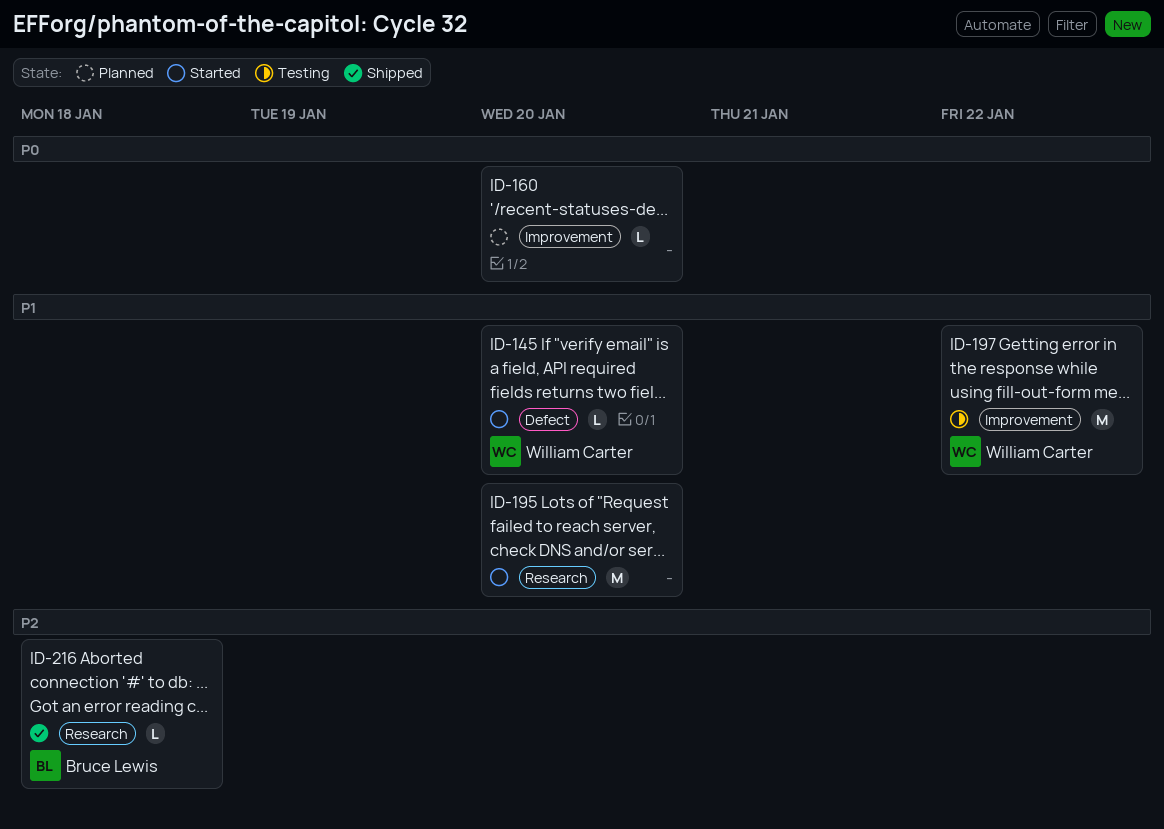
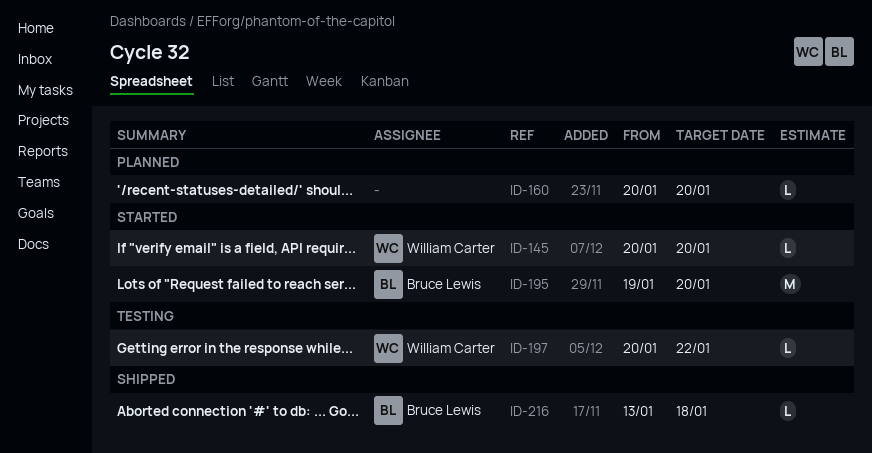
ID-195, owner: none -> Bruce Lewis
ID-197, estimate: M -> L

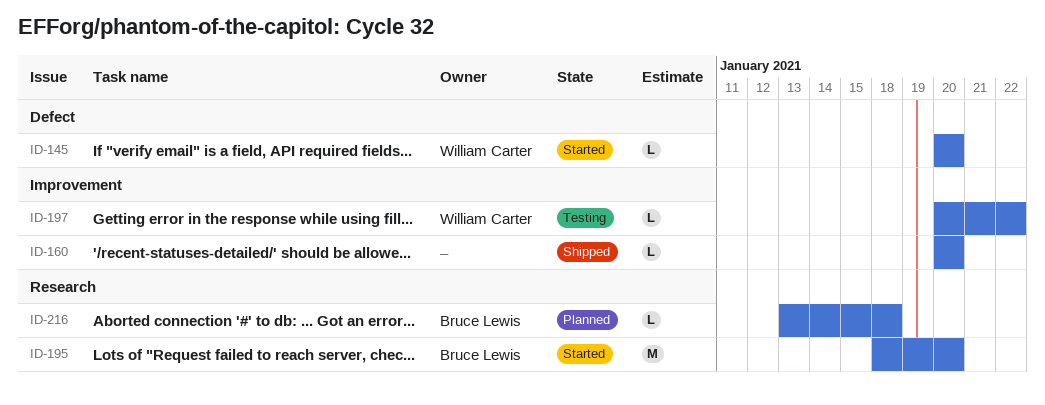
ID-160, status: Planned -> Shipped
ID-195, start: Jan 19 -> Jan 18
ID-216, status: Shipped -> Planned

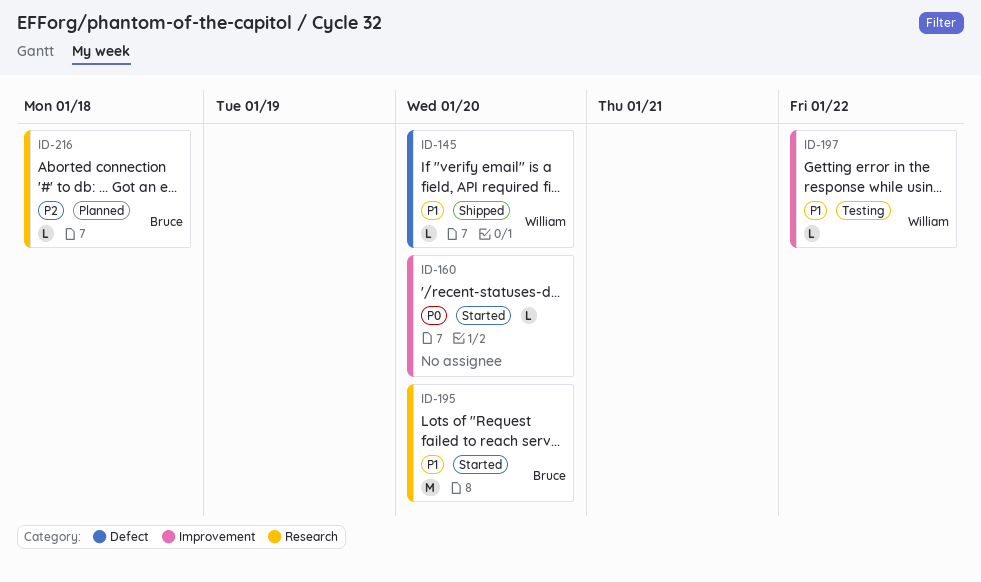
ID-145, status: Started -> Shipped
ID-160, status: Shipped -> Started

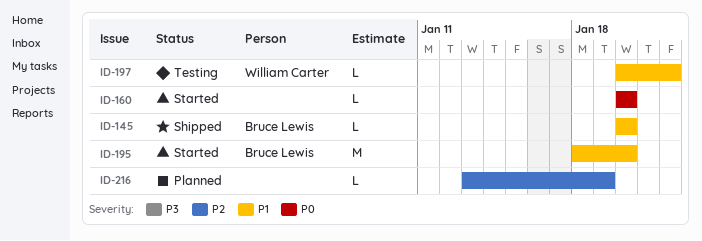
ID-145, owner: William Carter -> Bruce Lewis
ID-216, owner: Bruce Lewis -> none
ID-216, due: Jan 18 -> Jan 19

